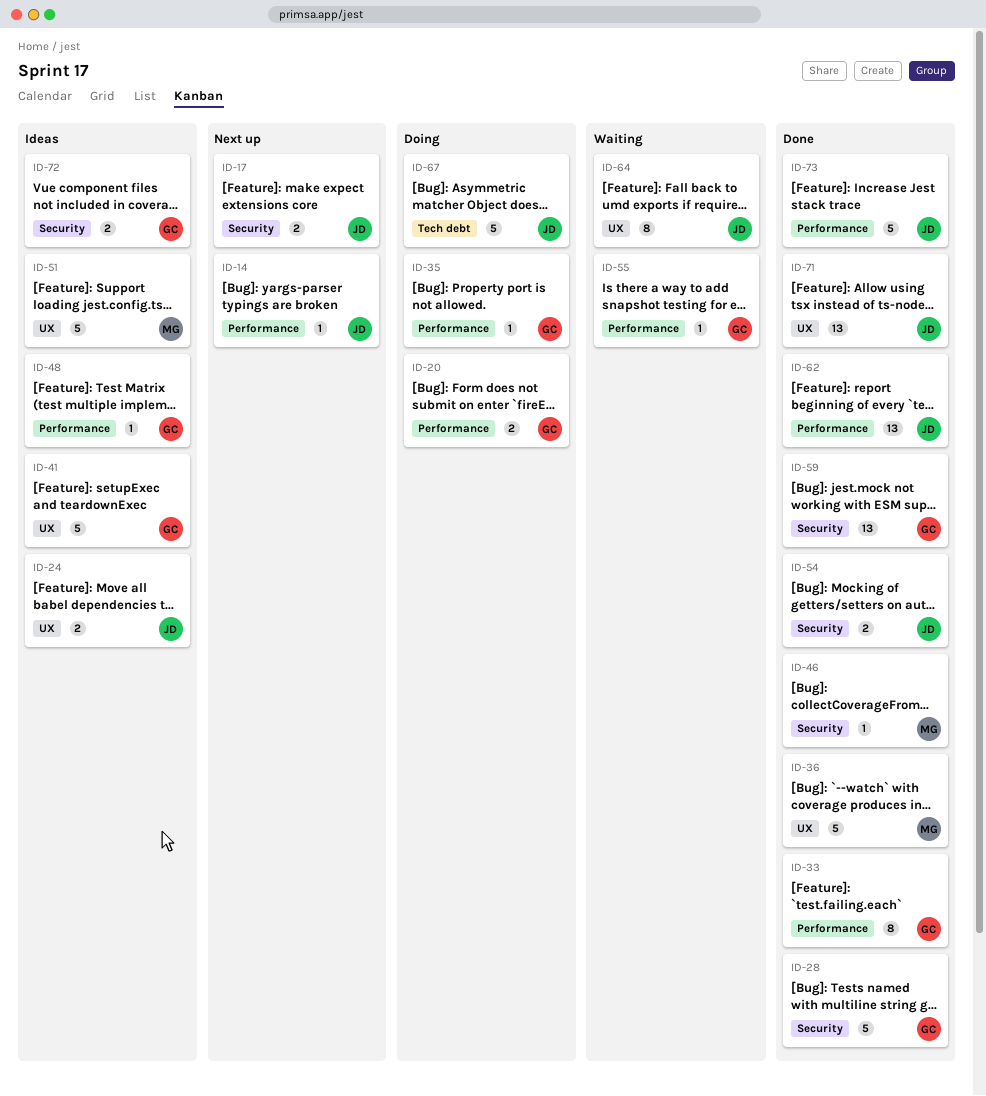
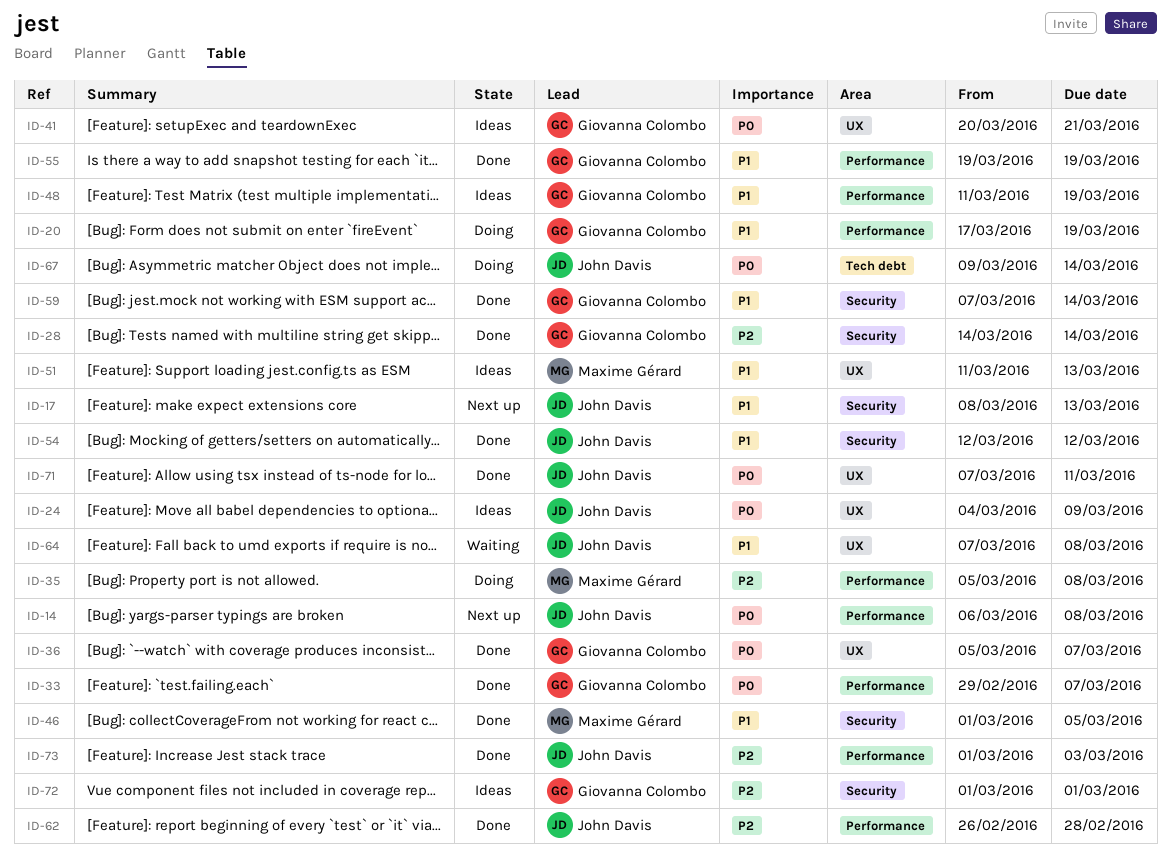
ID-35, owner: Giovanna Colombo -> Maxime Gérard
ID-36, owner: Maxime Gérard -> Giovanna Colombo
ID-55, status: Waiting -> Done

